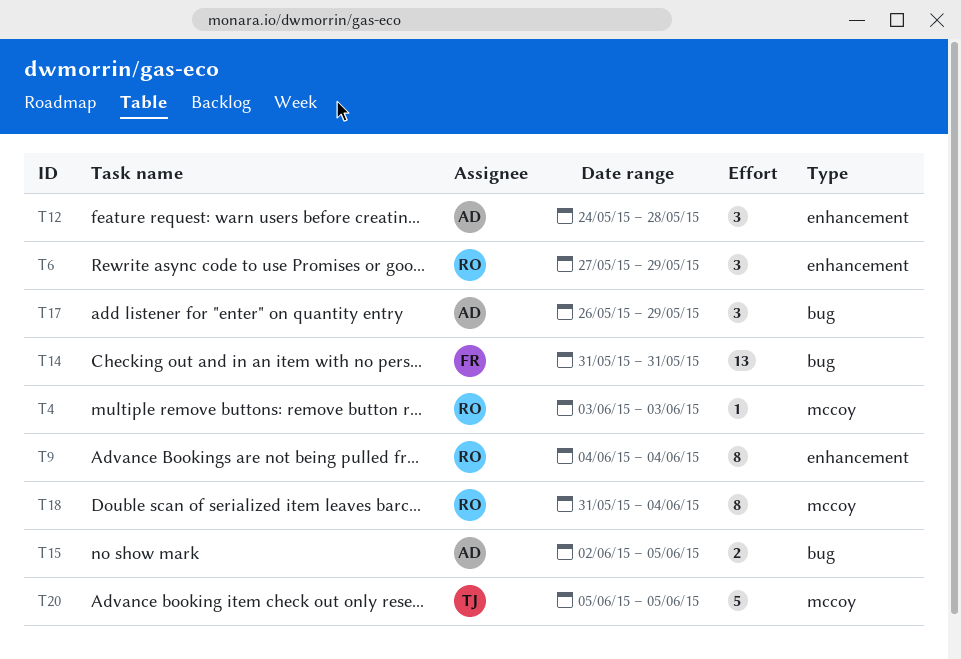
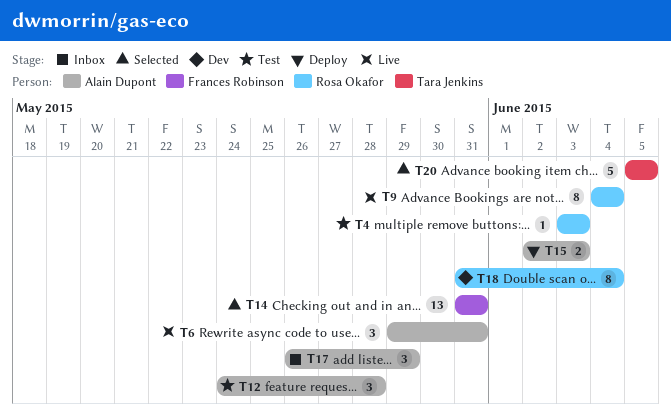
T6, owner: Rosa Okafor -> Alain Dupont
T6, start: May 27 -> May 29
T6, due: May 29 -> May 31
T15, due: Jun 5 -> Jun 3

